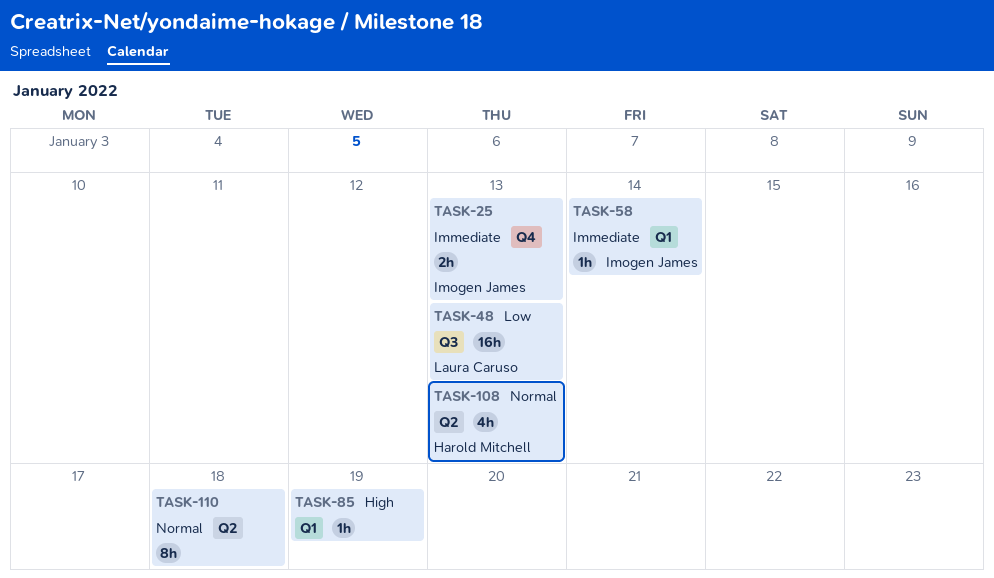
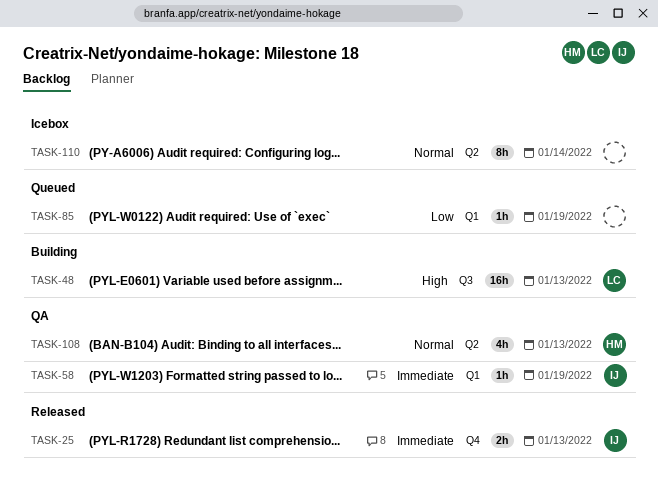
TASK-48, priority: Low -> High
TASK-58, due: Jan 14 -> Jan 19
TASK-85, priority: High -> Low
TASK-110, due: Jan 18 -> Jan 14

